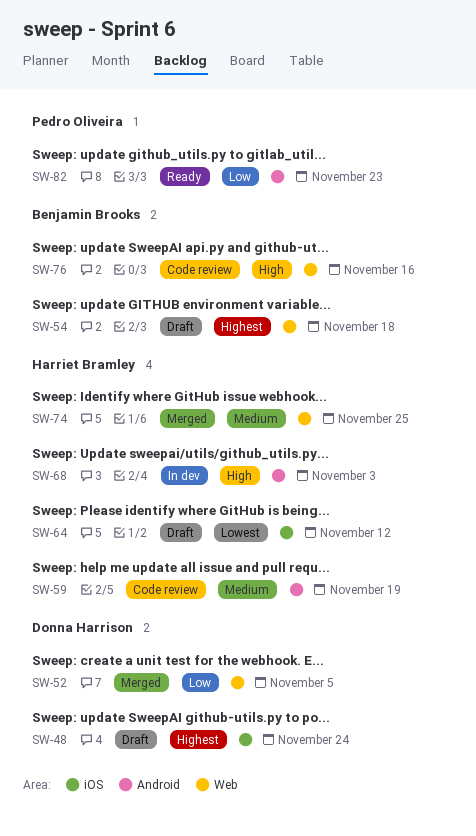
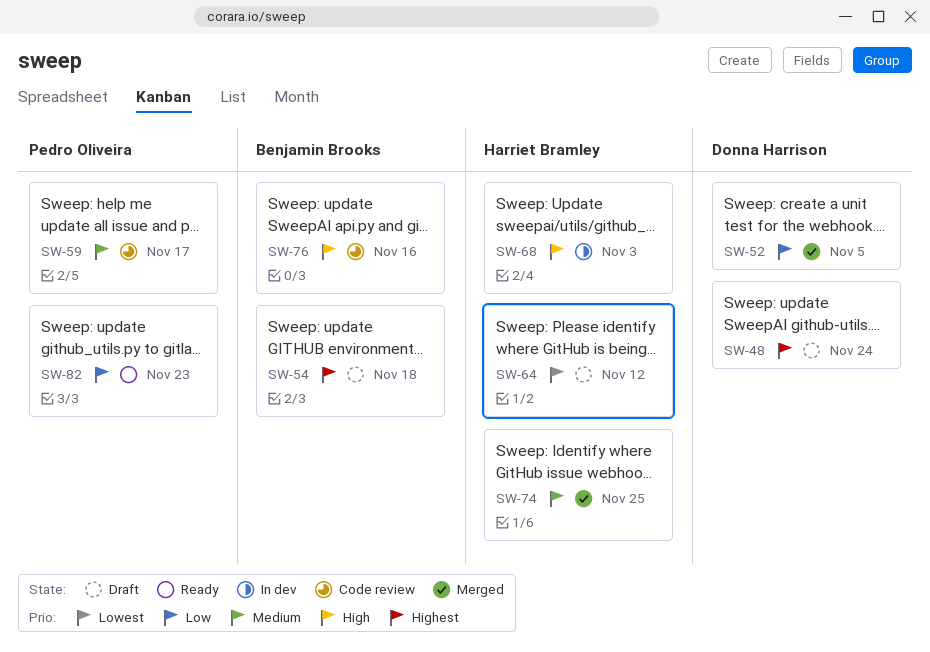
SW-59, owner: Harriet Bramley -> Pedro Oliveira
SW-59, due: Nov 19 -> Nov 17

